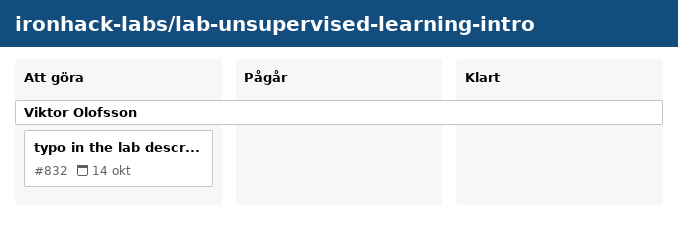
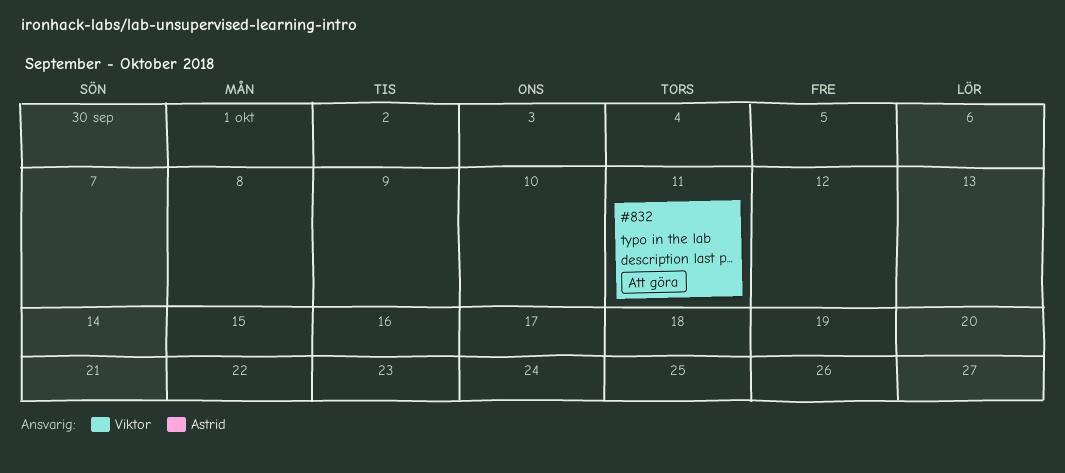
#832, due: Oct 14 -> Oct 11

